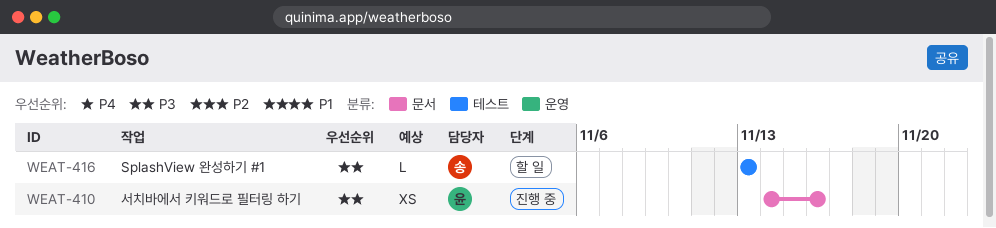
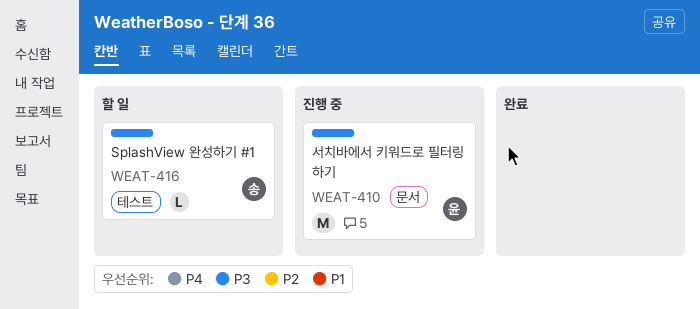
WEAT-410, estimate: XS -> M

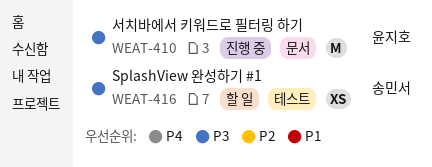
WEAT-416, estimate: L -> XS

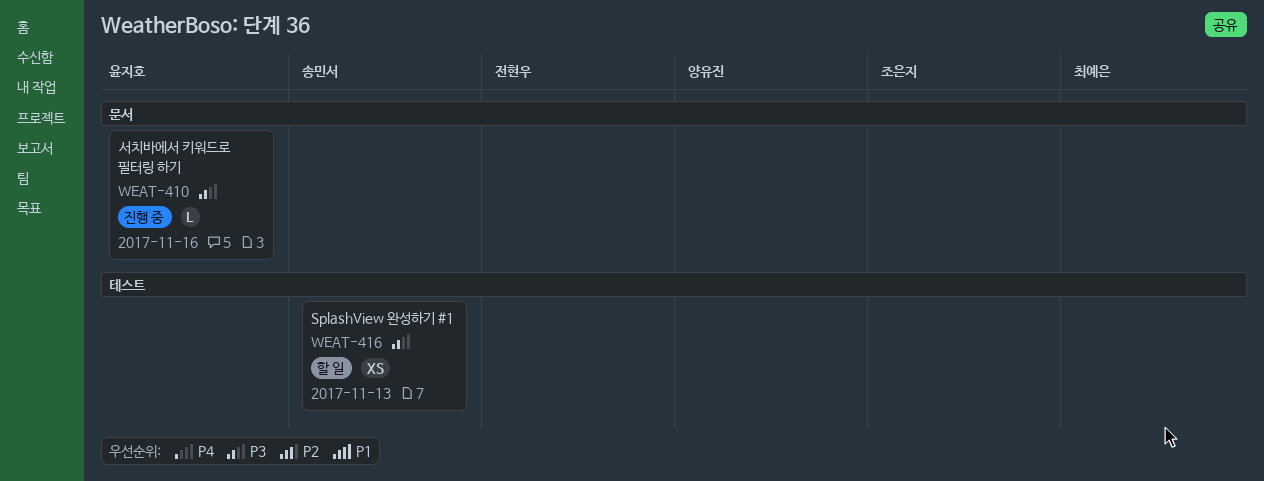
WEAT-410, estimate: M -> L

